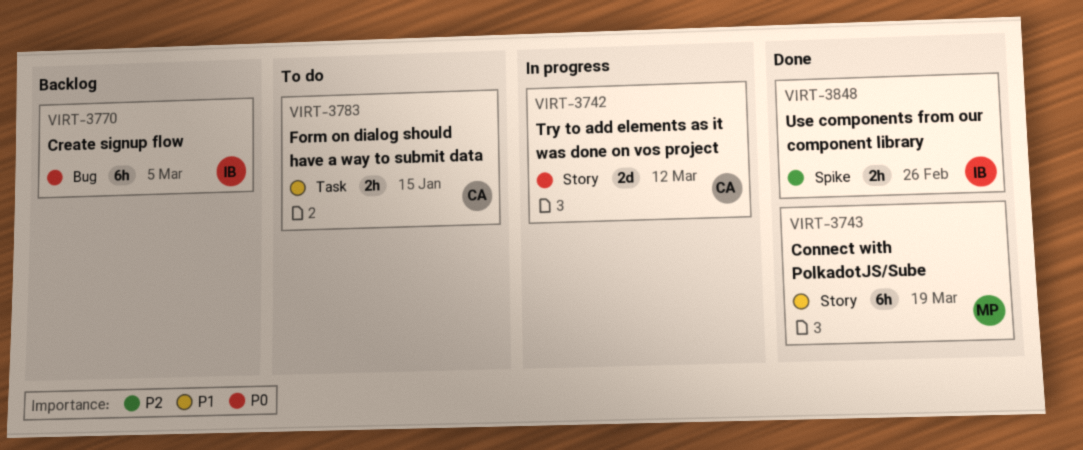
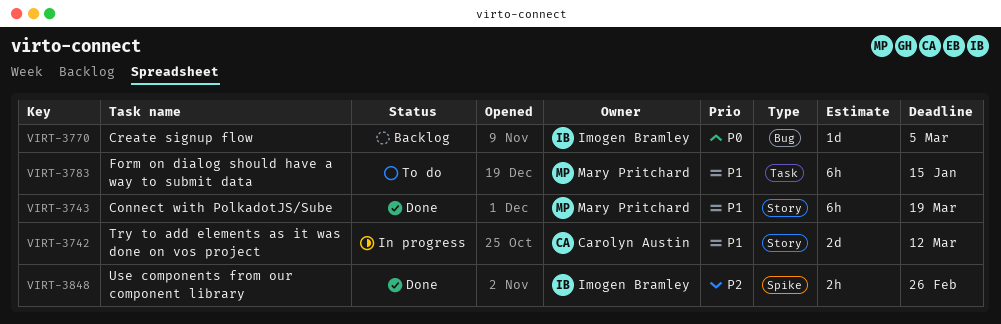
VIRT-3742, priority: P0 -> P1
VIRT-3770, estimate: 6h -> 1d
VIRT-3783, owner: Carolyn Austin -> Mary Pritchard
VIRT-3783, estimate: 2h -> 6h

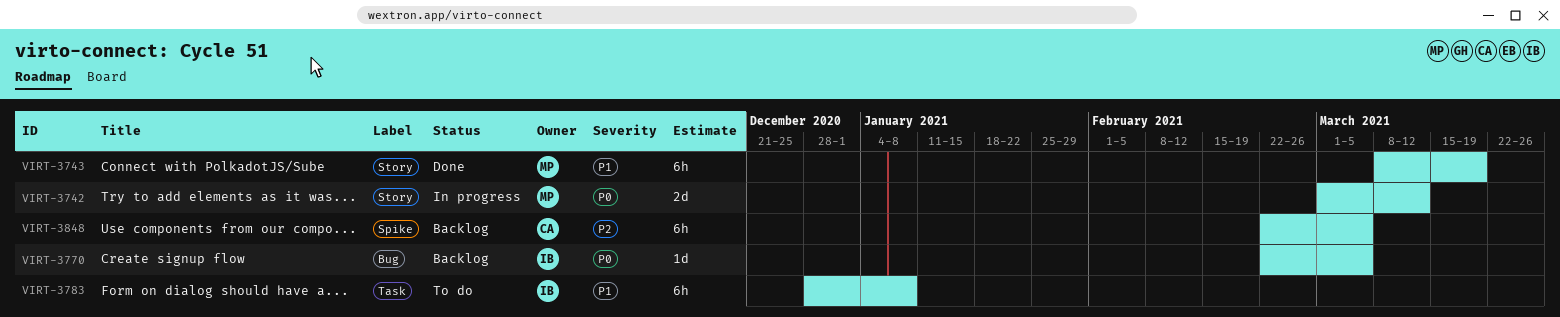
VIRT-3742, owner: Carolyn Austin -> Mary Pritchard
VIRT-3742, priority: P1 -> P0
VIRT-3783, owner: Mary Pritchard -> Imogen Bramley
VIRT-3783, due: Jan 15 -> Jan 8
VIRT-3848, status: Done -> Backlog
VIRT-3848, owner: Imogen Bramley -> Carolyn Austin
VIRT-3848, estimate: 2h -> 6h
VIRT-3848, due: Feb 26 -> Mar 5

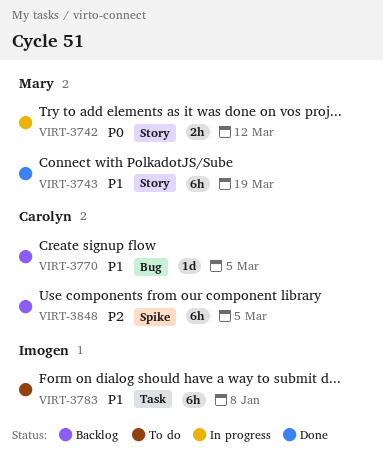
VIRT-3742, estimate: 2d -> 2h
VIRT-3770, owner: Imogen -> Carolyn
VIRT-3770, priority: P0 -> P1

